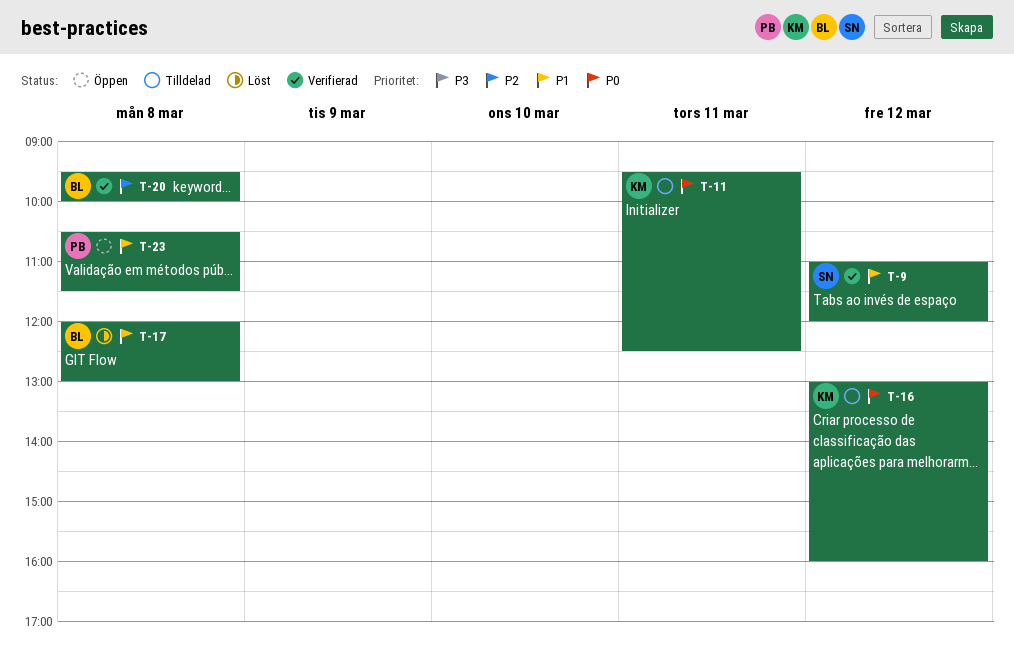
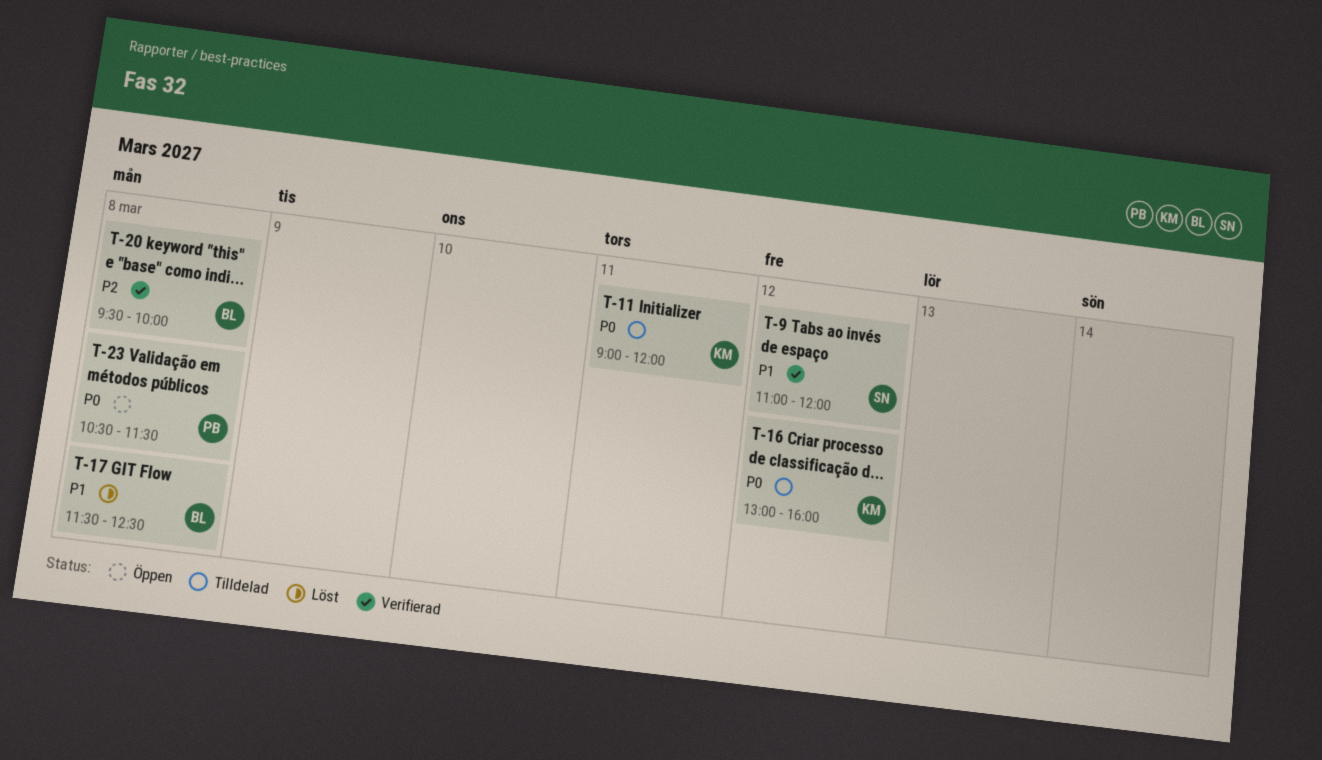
T-11, begins: 09:30 -> 09:00
T-11, ends: 12:30 -> 12:00
T-17, begins: 12:00 -> 11:30
T-17, ends: 13:00 -> 12:30
T-23, priority: P1 -> P0

